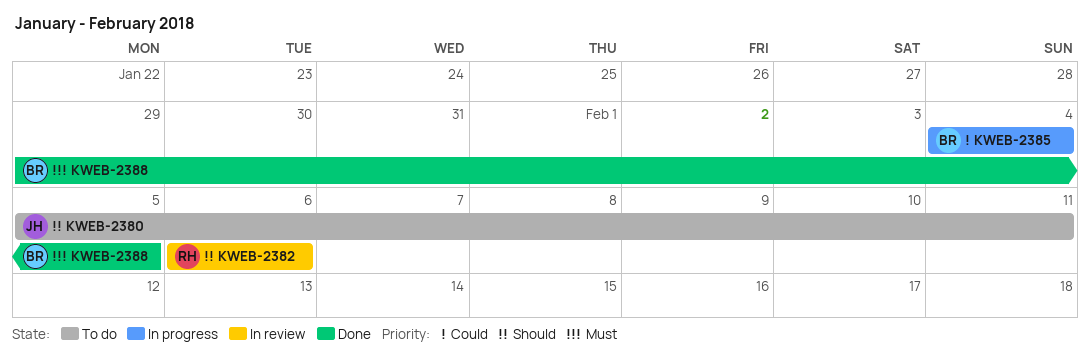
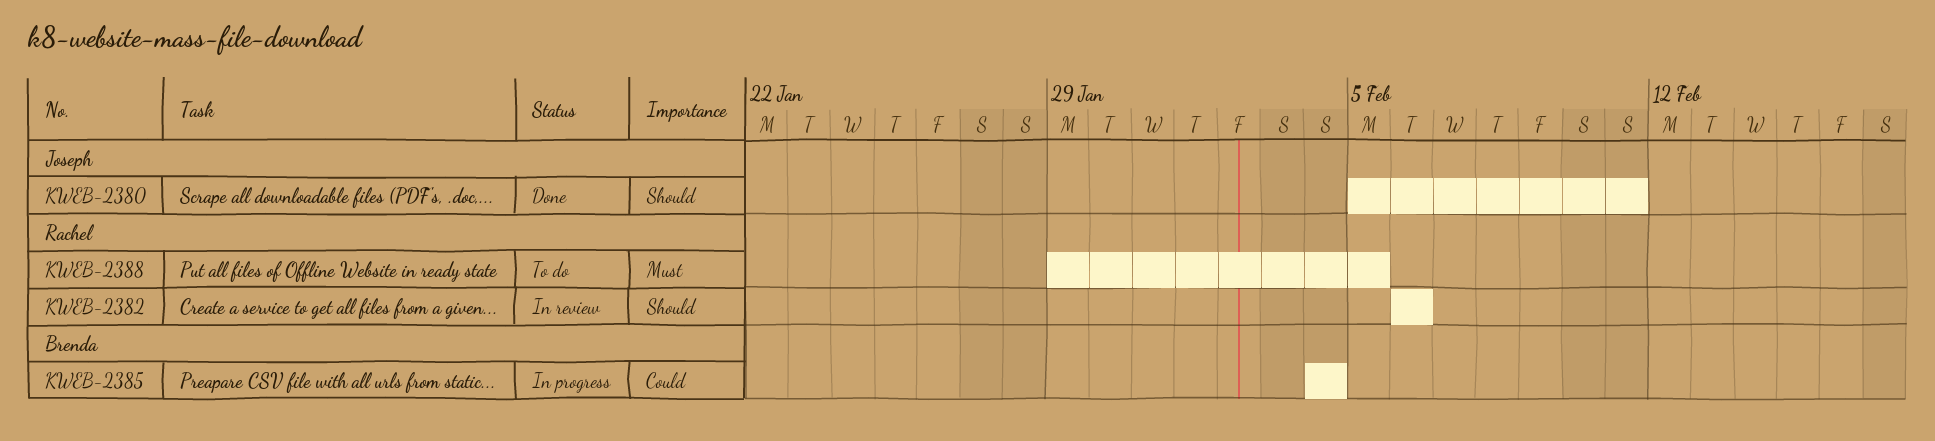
KWEB-2380, status: To do -> Done
KWEB-2388, status: Done -> To do
KWEB-2388, owner: Brenda -> Rachel

